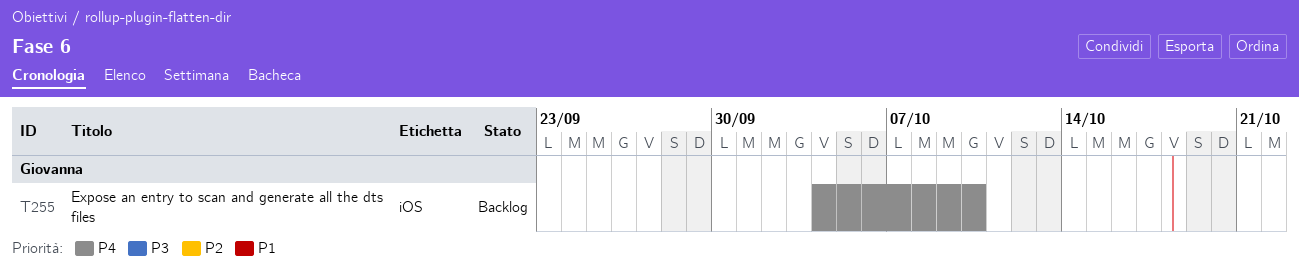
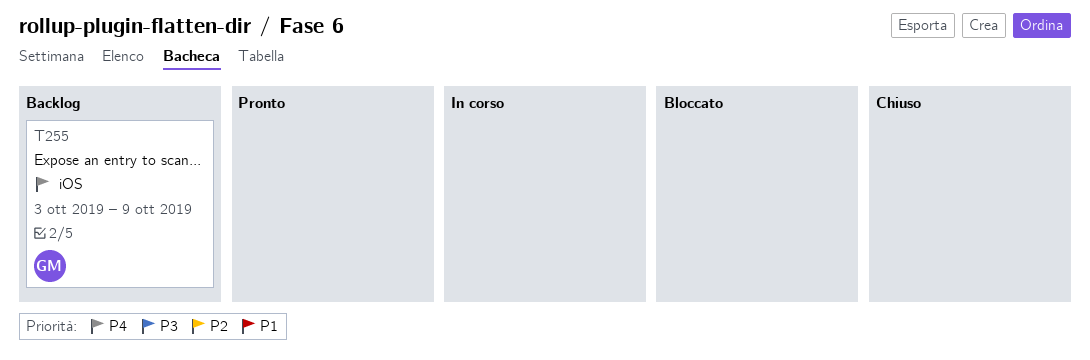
T255, start: Oct 4 -> Oct 3
T255, due: Oct 10 -> Oct 9

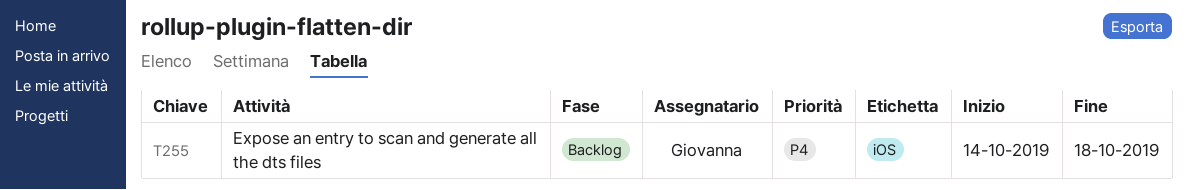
T255, start: Oct 3 -> Oct 14
T255, due: Oct 9 -> Oct 18

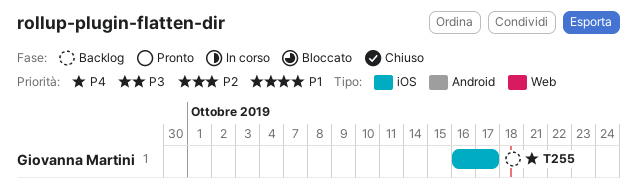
T255, start: Oct 14 -> Oct 16
T255, due: Oct 18 -> Oct 17

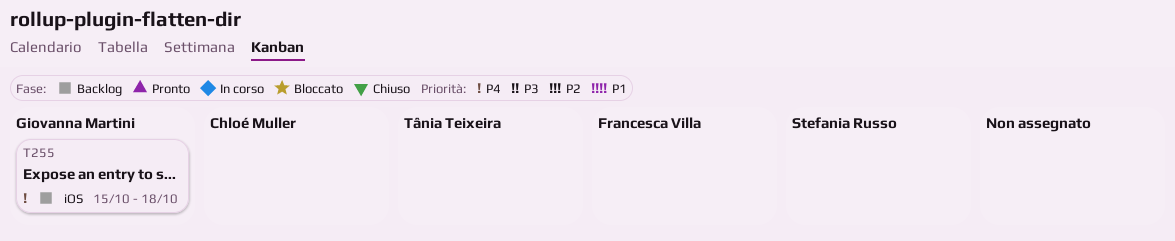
T255, start: Oct 16 -> Oct 15
T255, due: Oct 17 -> Oct 18

